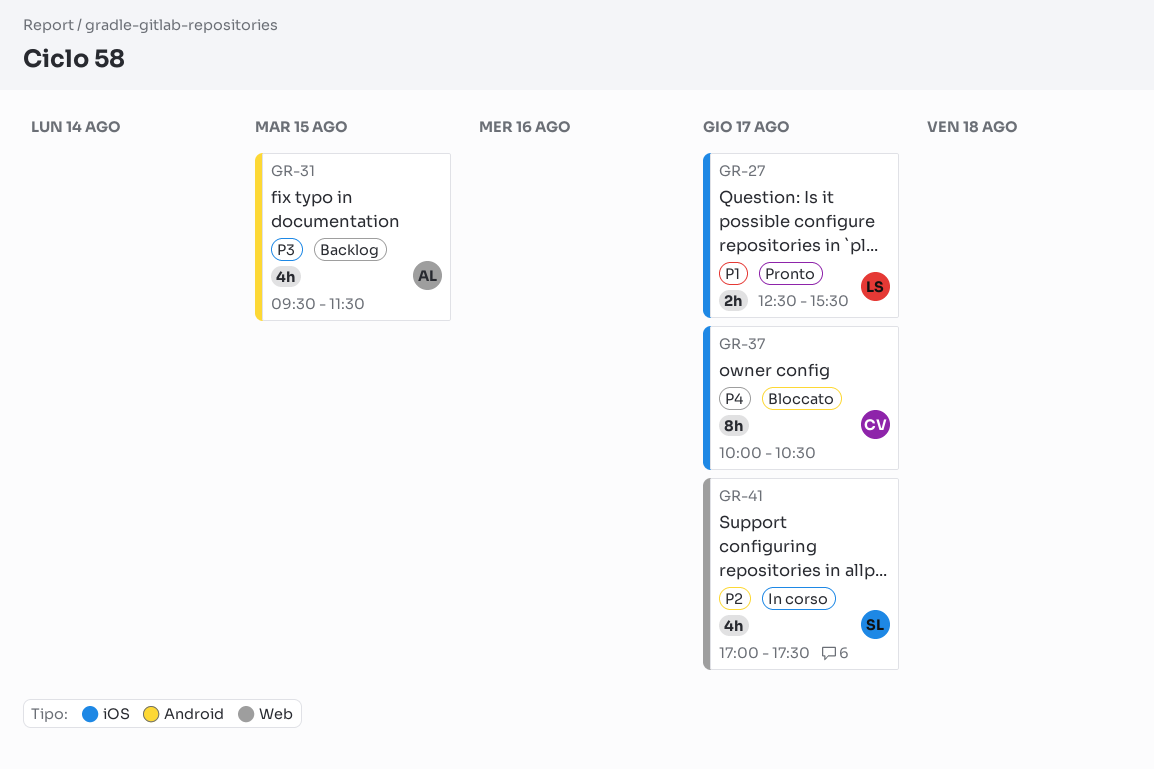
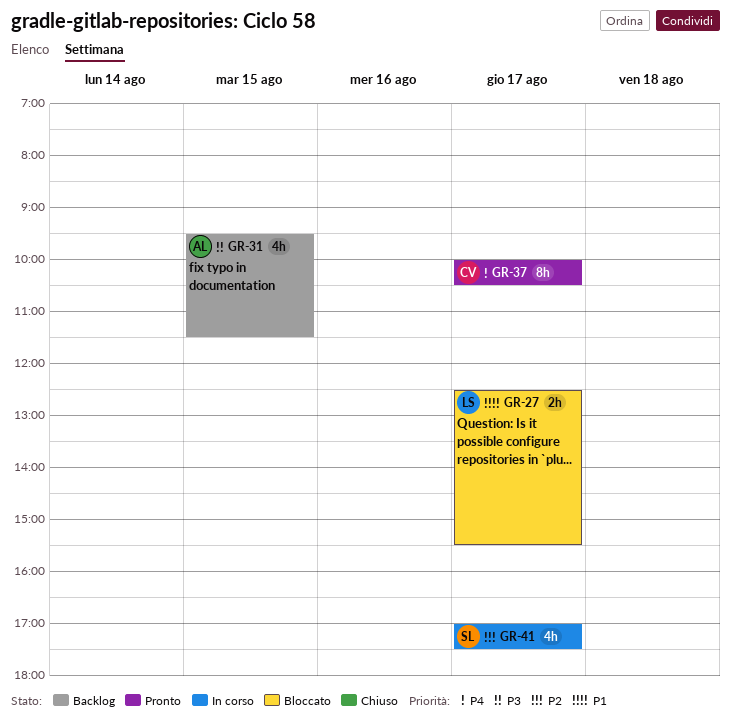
GR-27, status: Pronto -> Bloccato
GR-37, status: Bloccato -> Pronto

